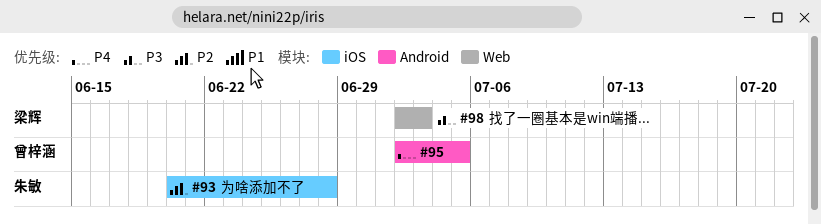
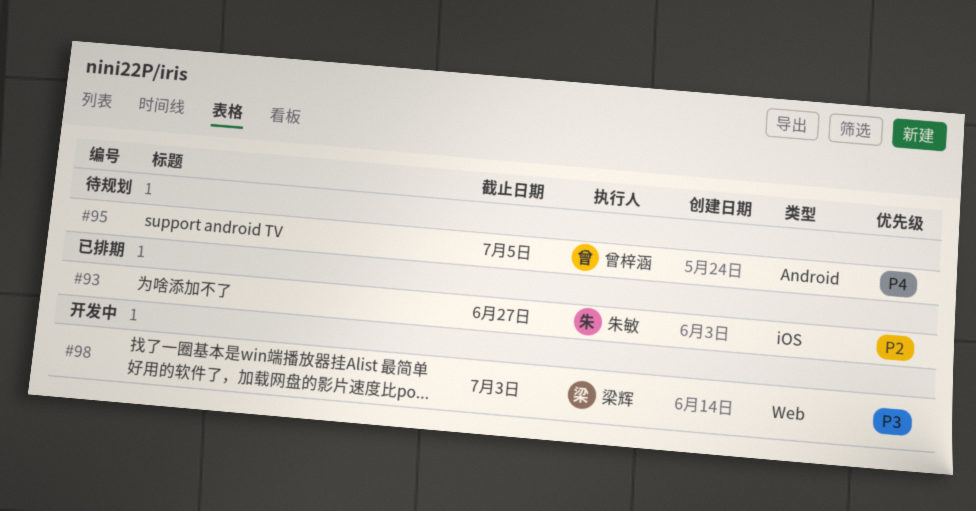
#93, due: Jun 28 -> Jun 27

